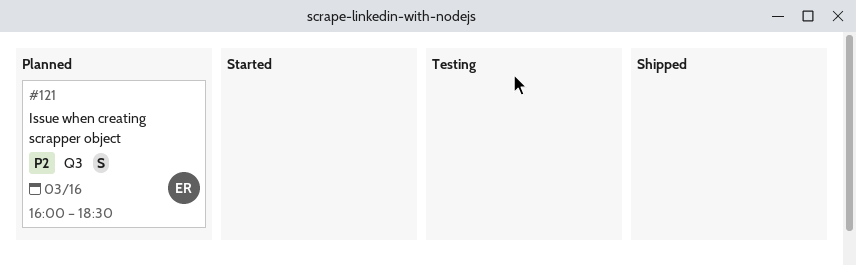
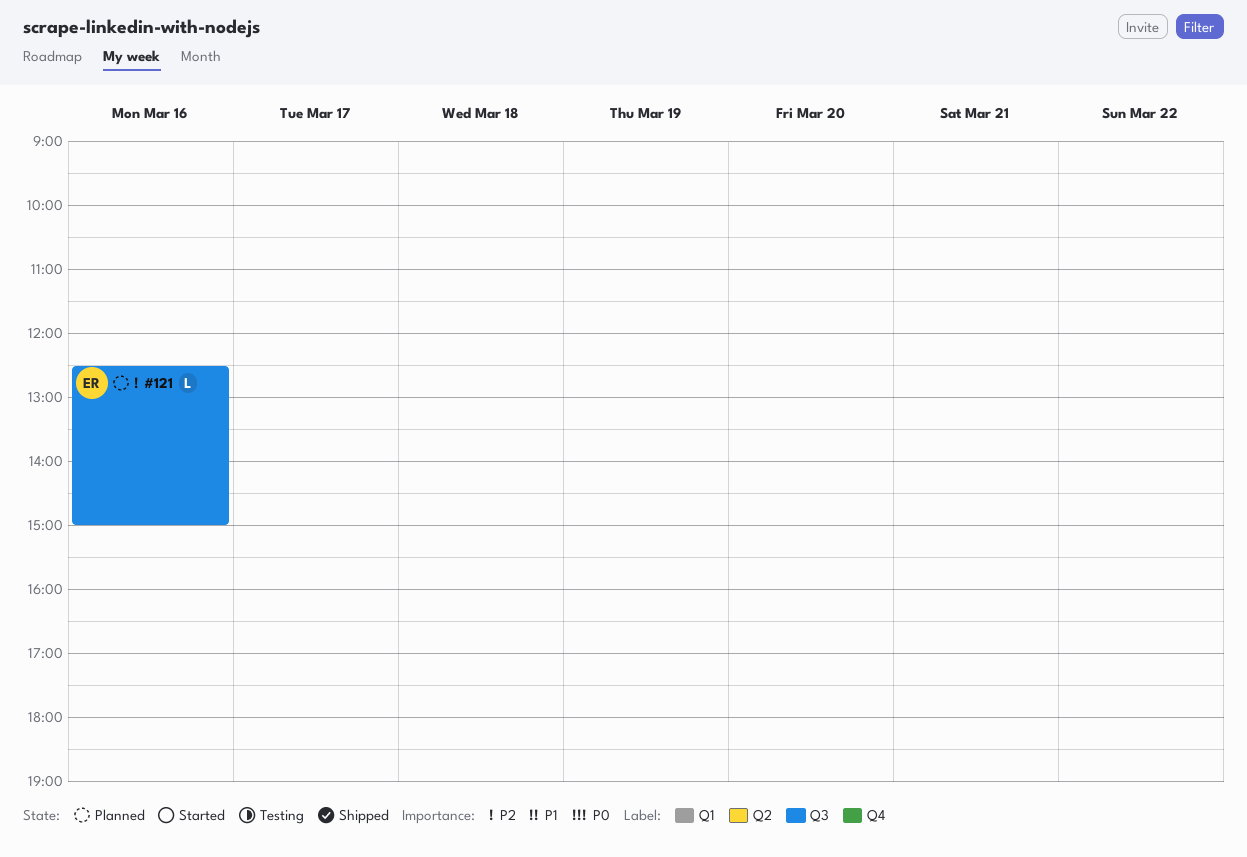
#121, estimate: S -> L
#121, begins: 16:00 -> 12:30
#121, ends: 18:30 -> 15:00

